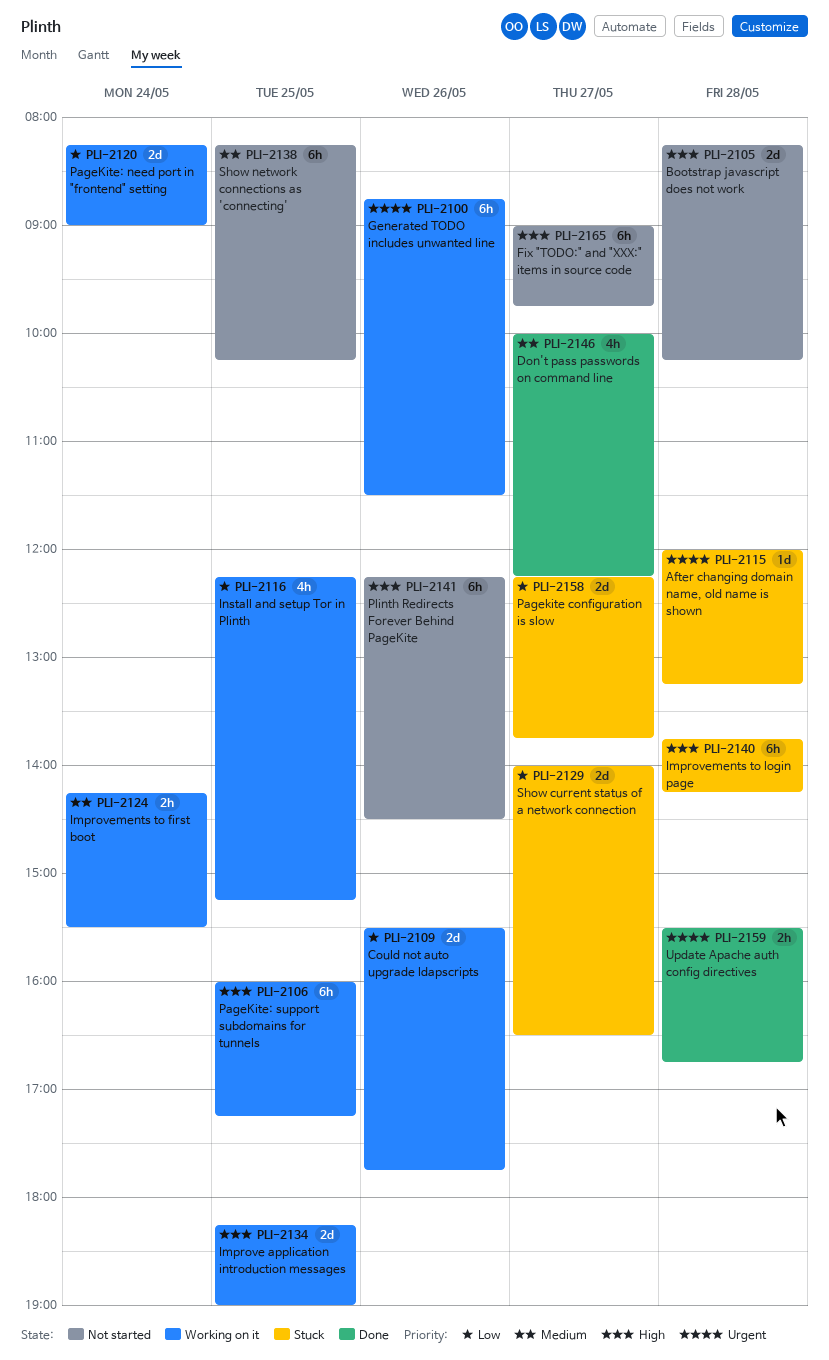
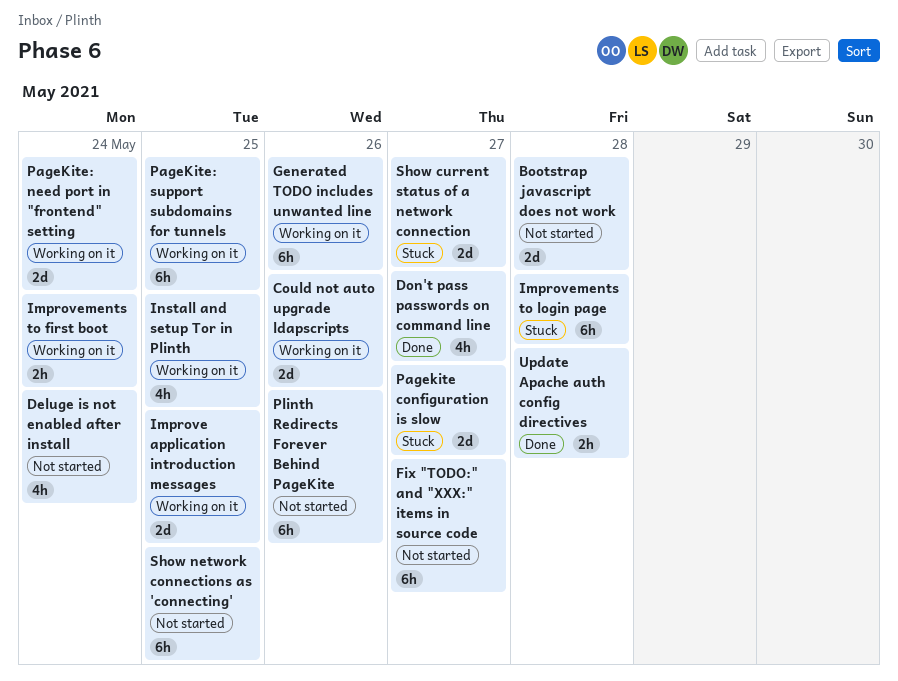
After changing domain name, old name is shown: present -> none
Deluge is not enabled after install: none -> present

